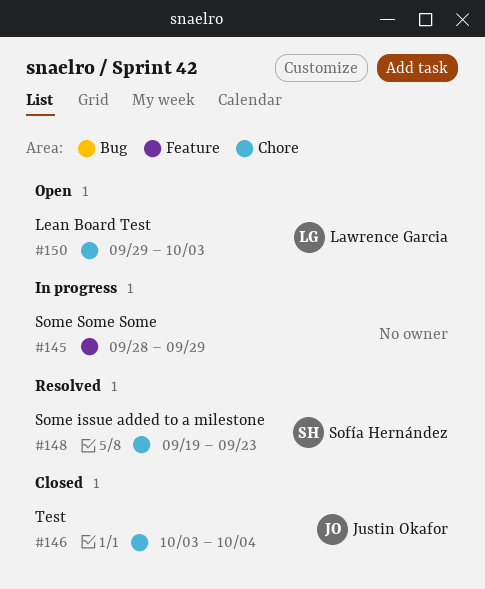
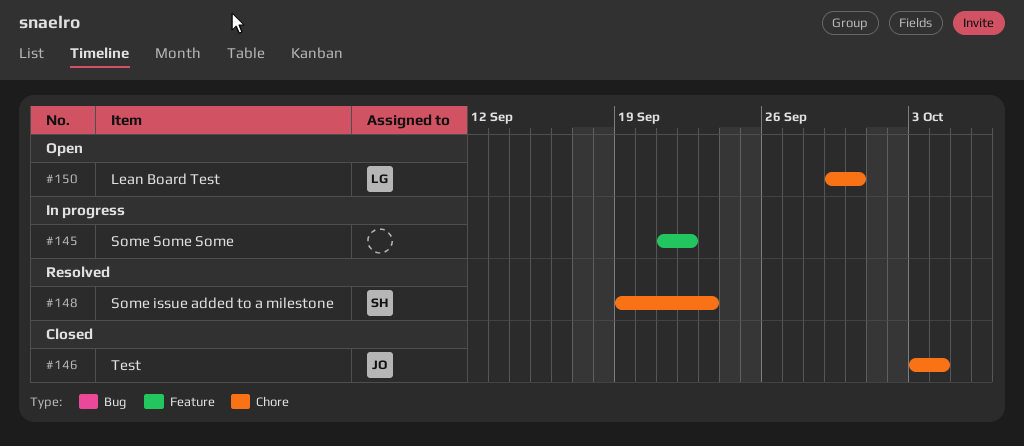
#145, start: Sep 28 -> Sep 21
#145, due: Sep 29 -> Sep 22
#150, due: Oct 3 -> Sep 30

